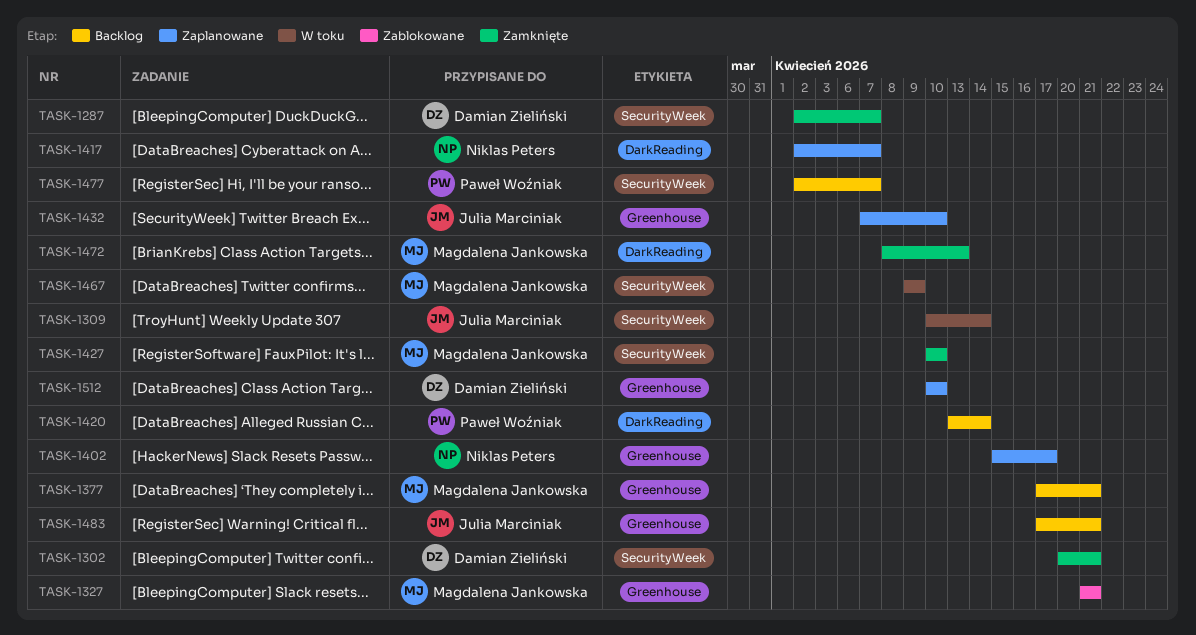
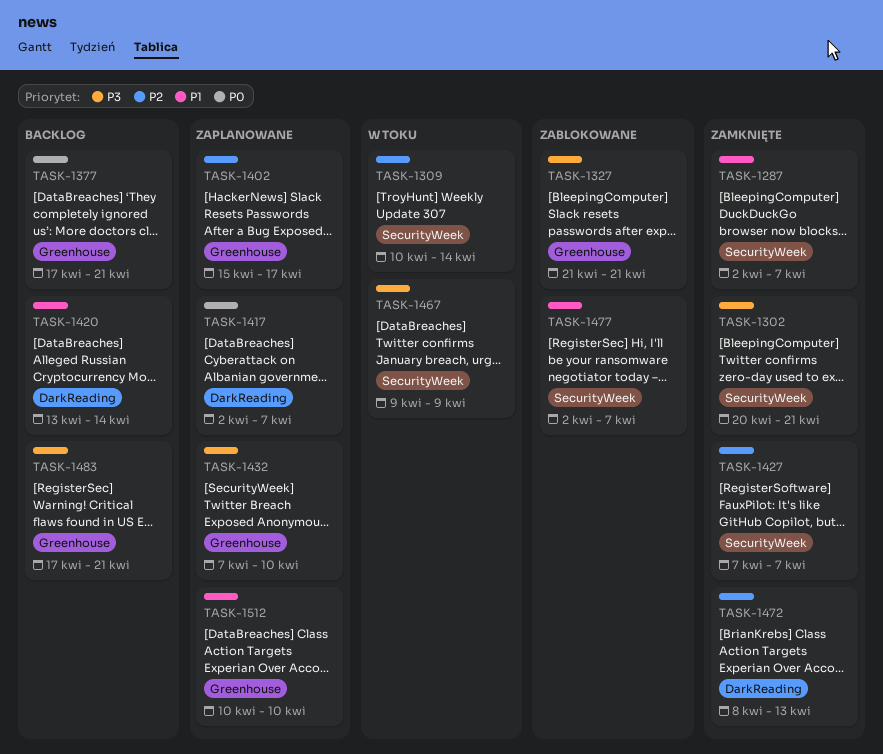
TASK-1427, start: Apr 10 -> Apr 7
TASK-1427, due: Apr 10 -> Apr 7
TASK-1477, status: Backlog -> Zablokowane

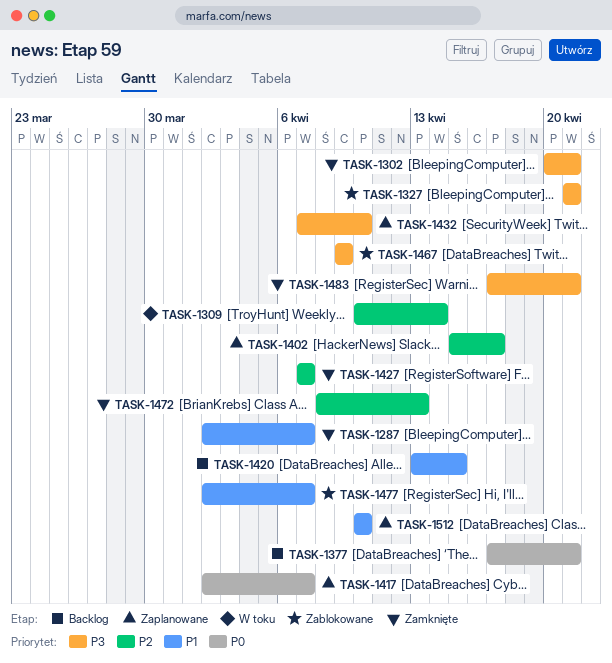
TASK-1420, due: Apr 14 -> Apr 15
TASK-1467, status: W toku -> Zablokowane
TASK-1483, status: Backlog -> Zamknięte

